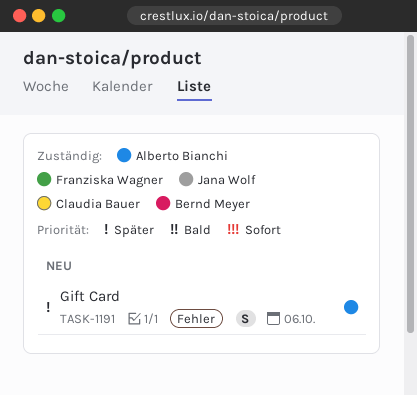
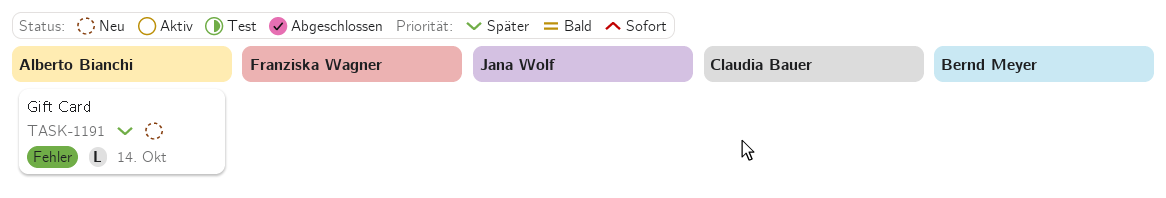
TASK-1191, estimate: S -> L
TASK-1191, due: Oct 6 -> Oct 14

